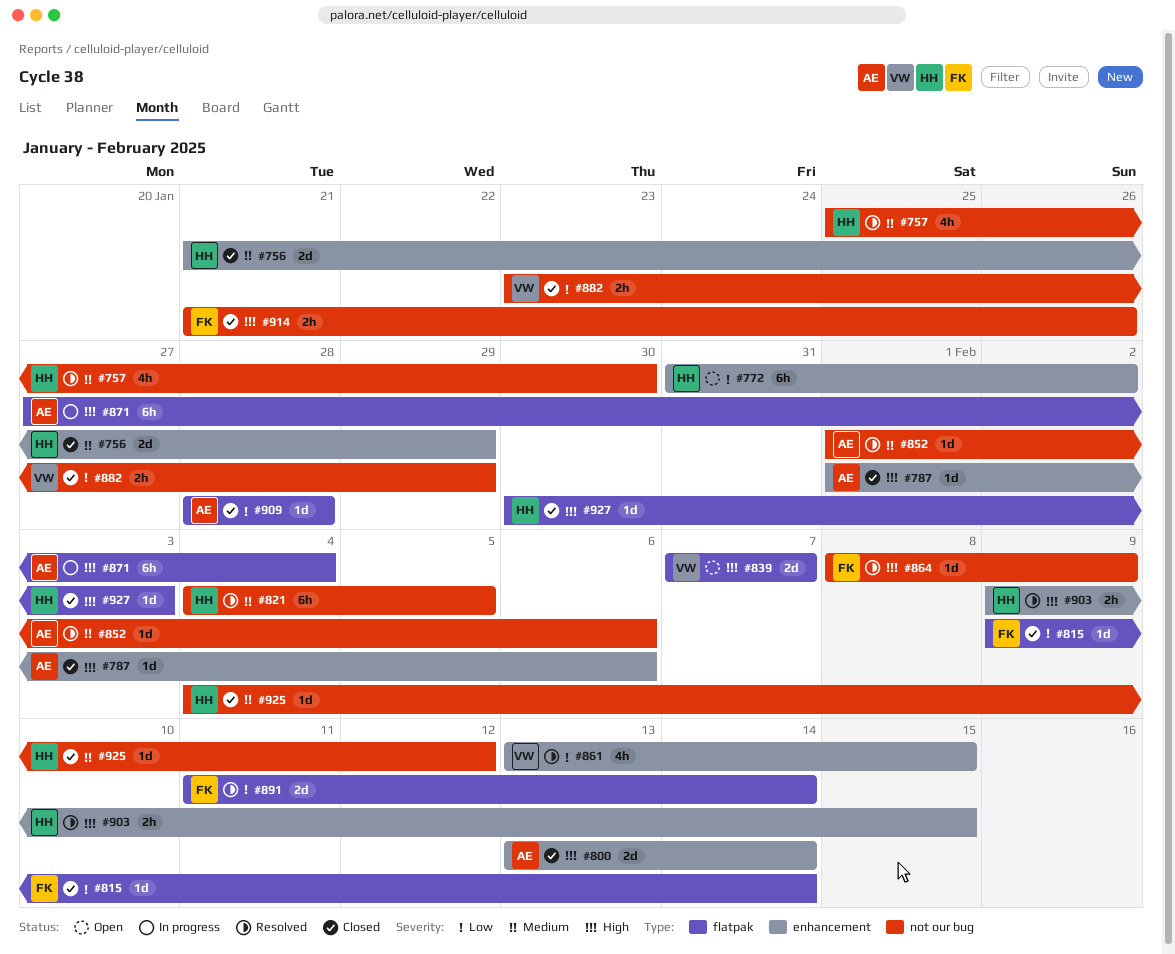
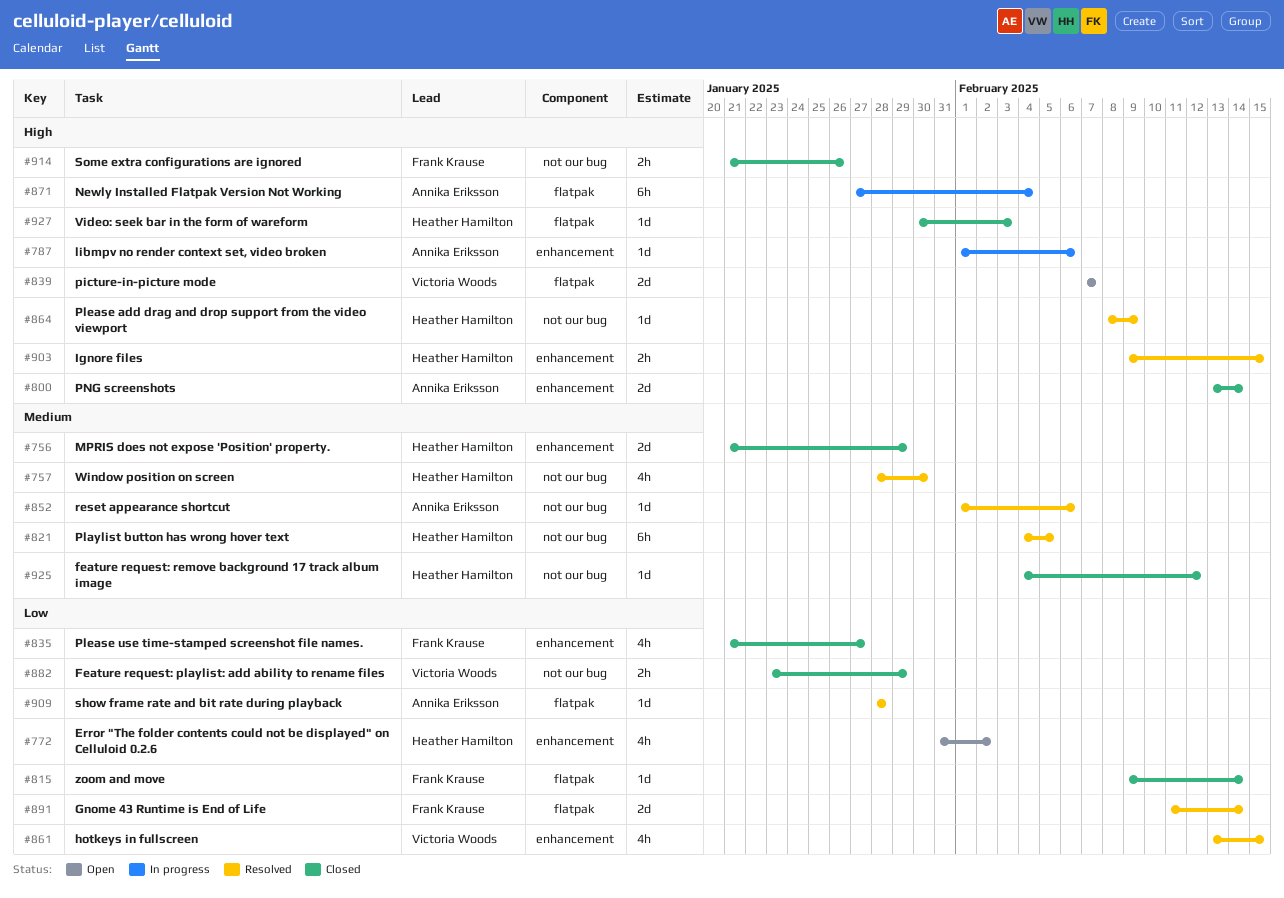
#757, start: Jan 25 -> Jan 28
#772, estimate: 6h -> 4h
#787, status: Closed -> In progress
#835: none -> present
#864, owner: Frank Krause -> Heather Hamilton
#909, status: Closed -> Resolved

